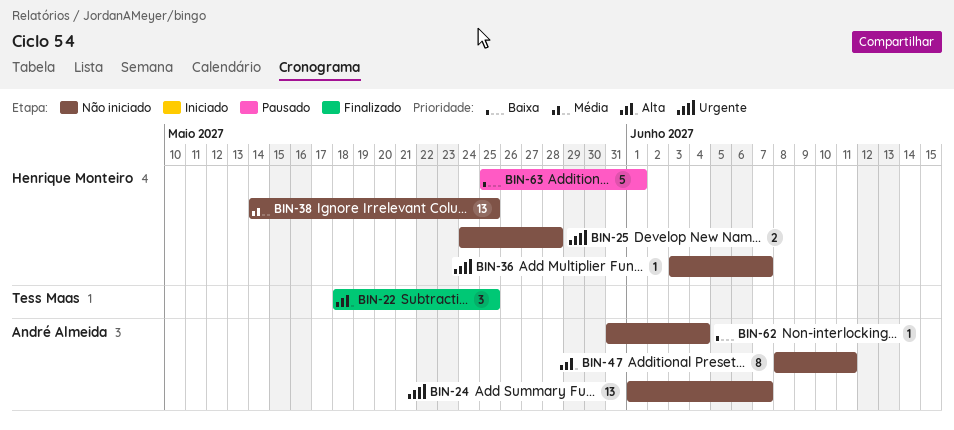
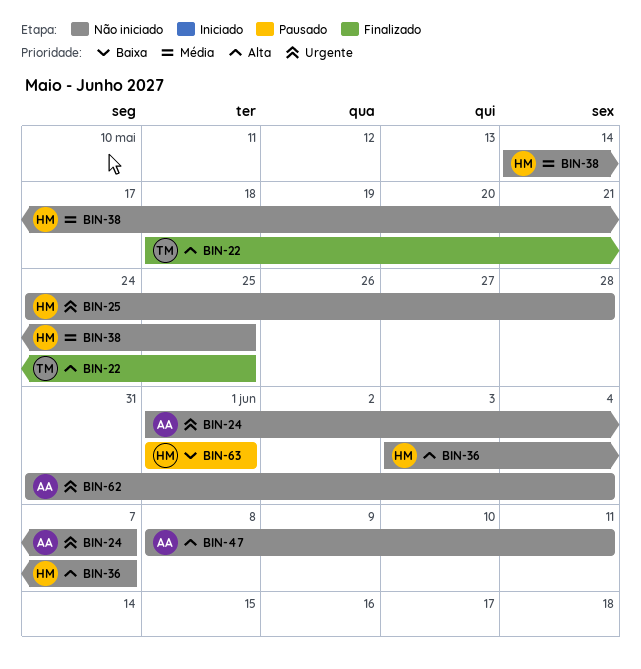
BIN-36, priority: Urgente -> Alta
BIN-62, priority: Baixa -> Urgente
BIN-63, start: May 25 -> Jun 1

